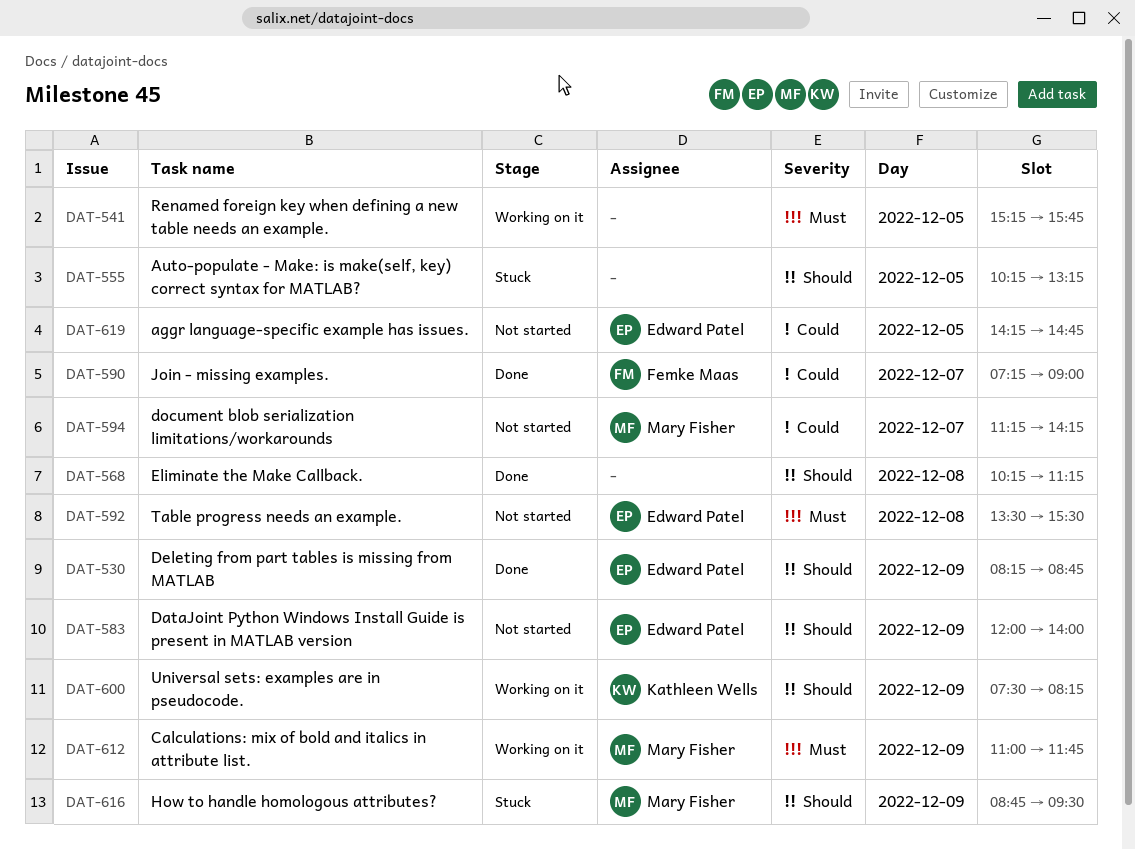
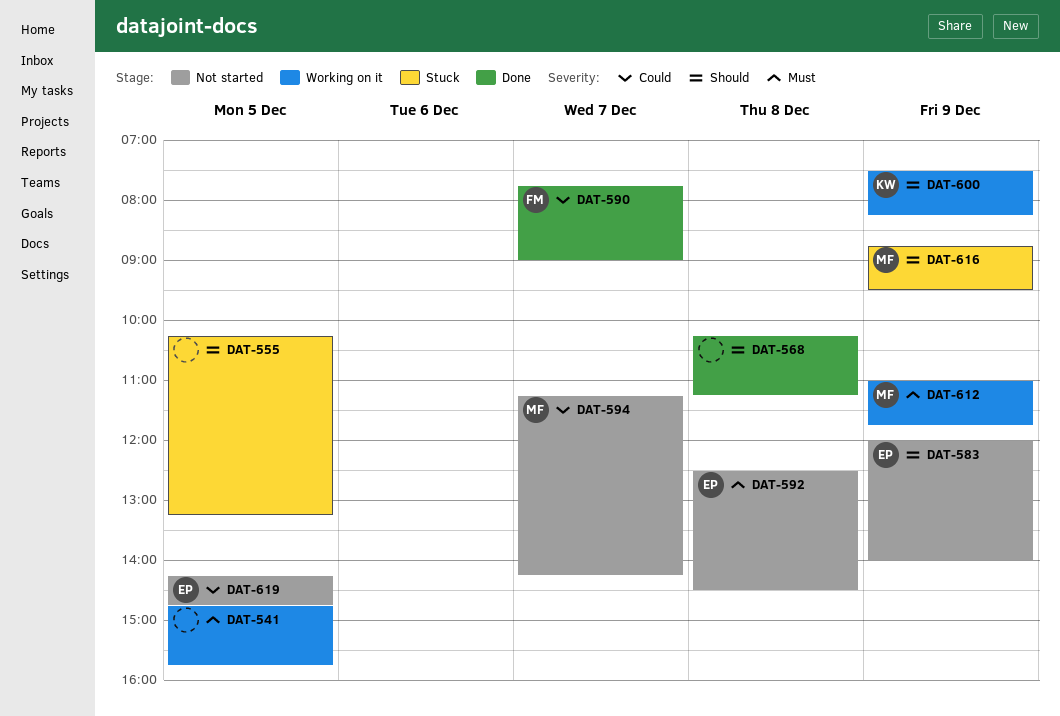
DAT-530: present -> none
DAT-541, begins: 15:15 -> 14:45
DAT-590, begins: 07:15 -> 07:45
DAT-592, begins: 13:30 -> 12:30
DAT-592, ends: 15:30 -> 14:30

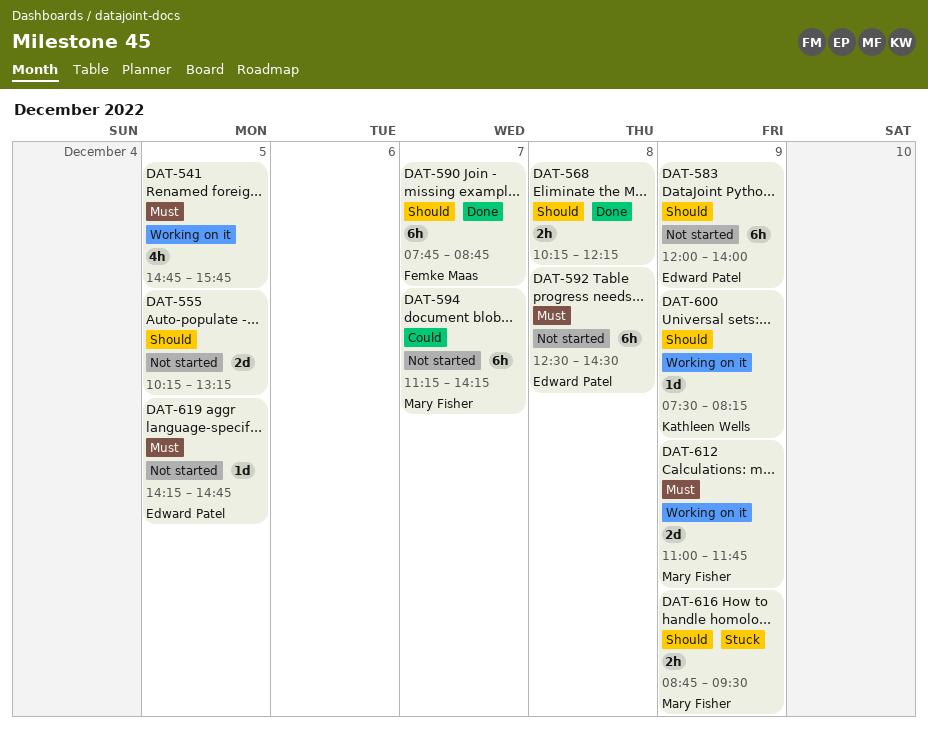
DAT-555, status: Stuck -> Not started
DAT-568, ends: 11:15 -> 12:15
DAT-590, priority: Could -> Should
DAT-590, ends: 09:00 -> 08:45
DAT-619, priority: Could -> Must

